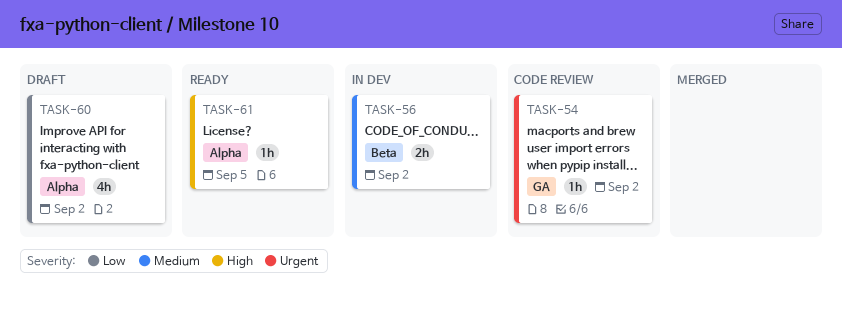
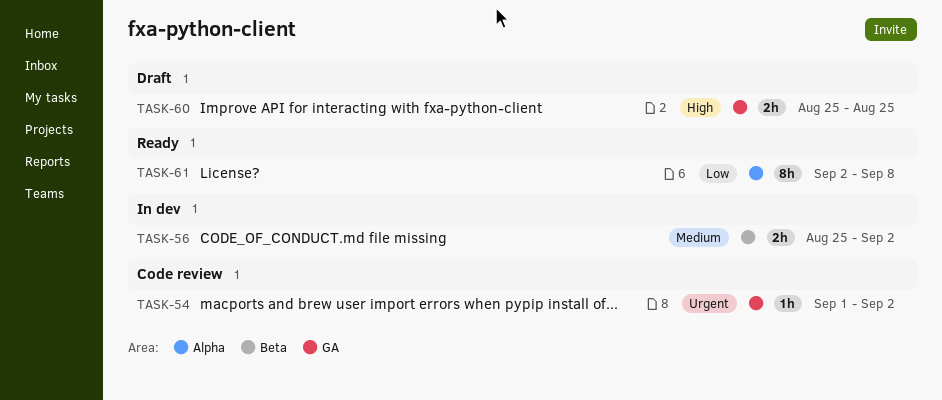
TASK-60, priority: Low -> High
TASK-60, label: Alpha -> GA
TASK-60, estimate: 4h -> 2h
TASK-60, due: Sep 2 -> Aug 25
TASK-61, priority: High -> Low
TASK-61, estimate: 1h -> 8h
TASK-61, due: Sep 5 -> Sep 8

